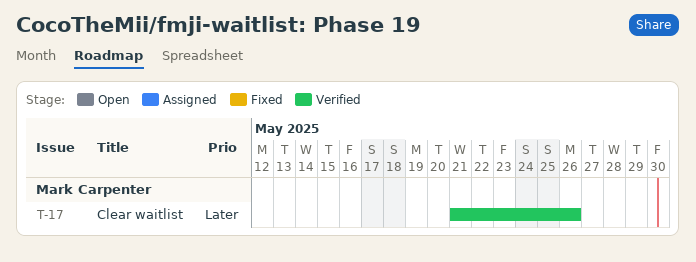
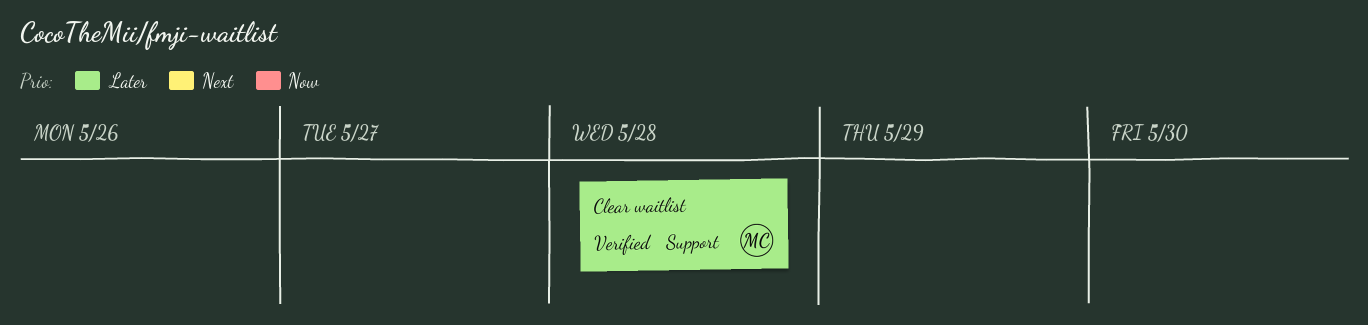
Clear waitlist, due: May 26 -> May 28

